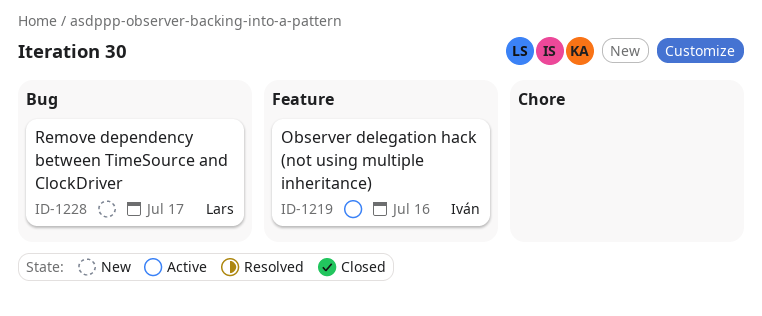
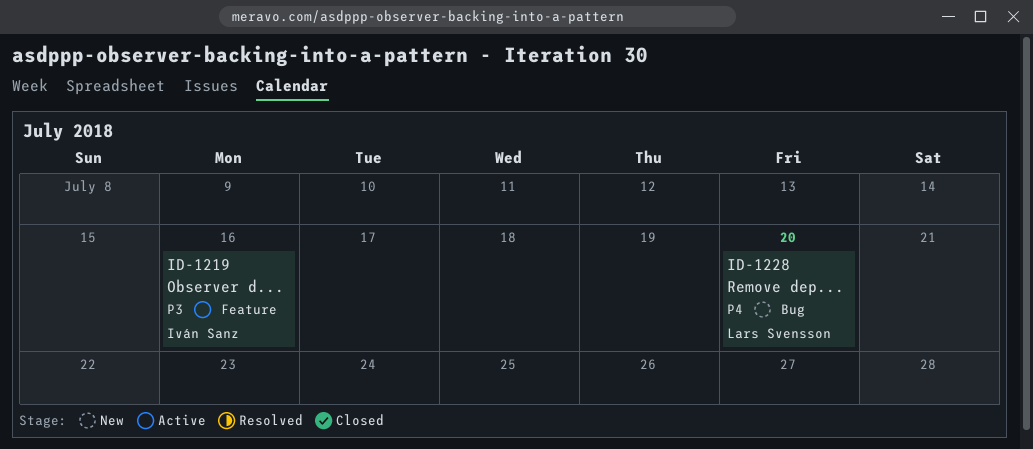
ID-1228, due: Jul 17 -> Jul 20

